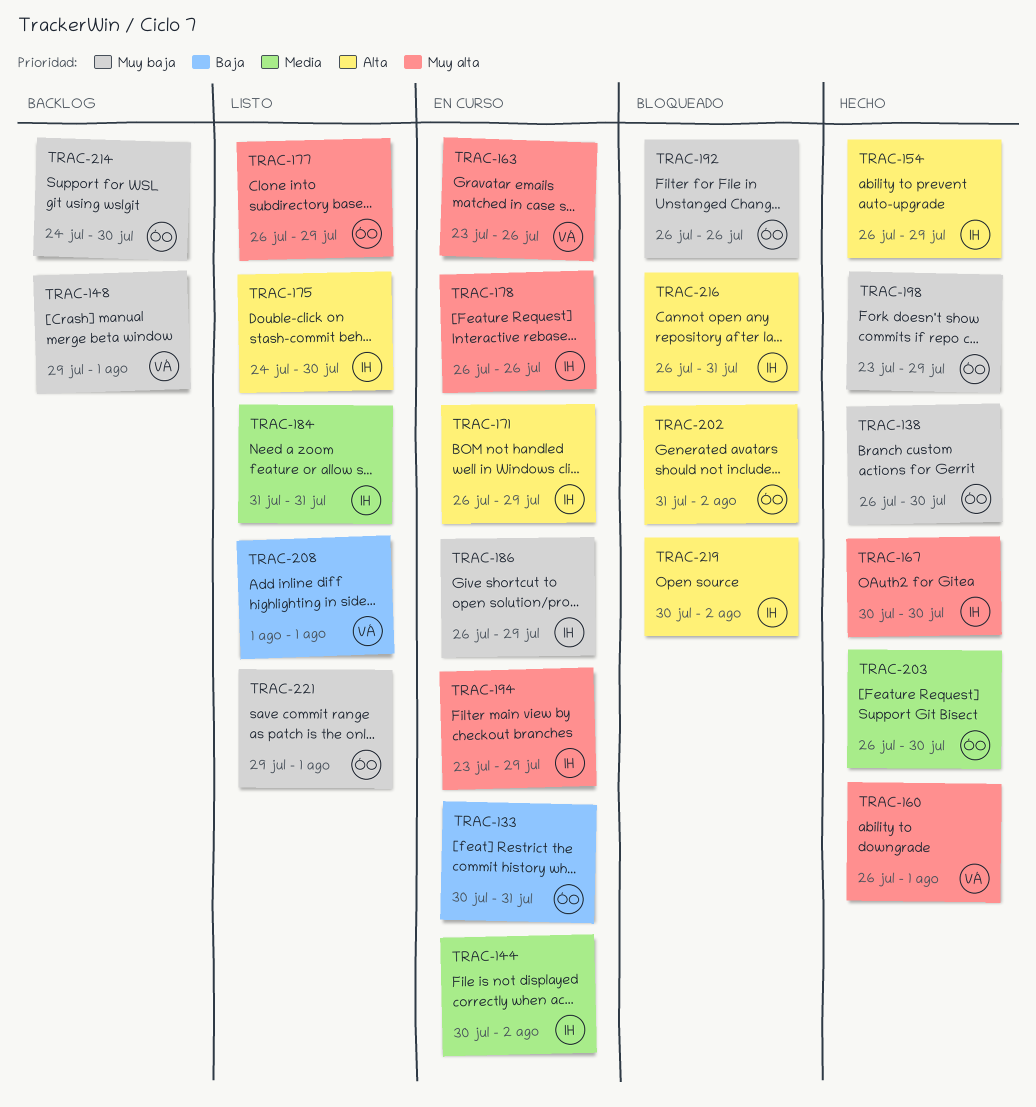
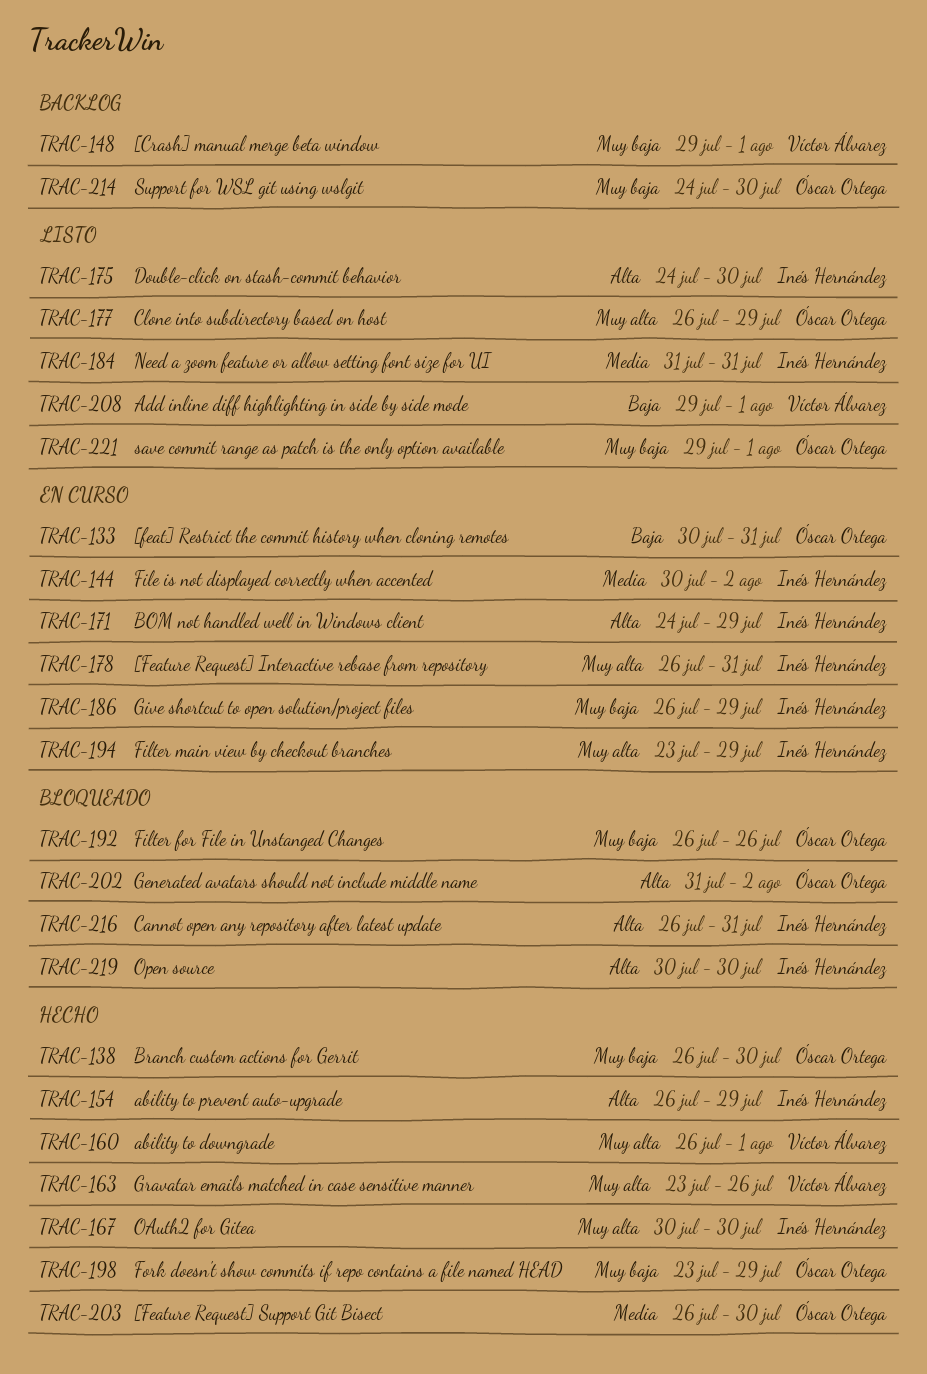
TRAC-163, status: En curso -> Hecho
TRAC-171, start: Jul 26 -> Jul 24
TRAC-178, due: Jul 26 -> Jul 31
TRAC-208, start: Aug 1 -> Jul 29
TRAC-219, due: Aug 2 -> Jul 30

